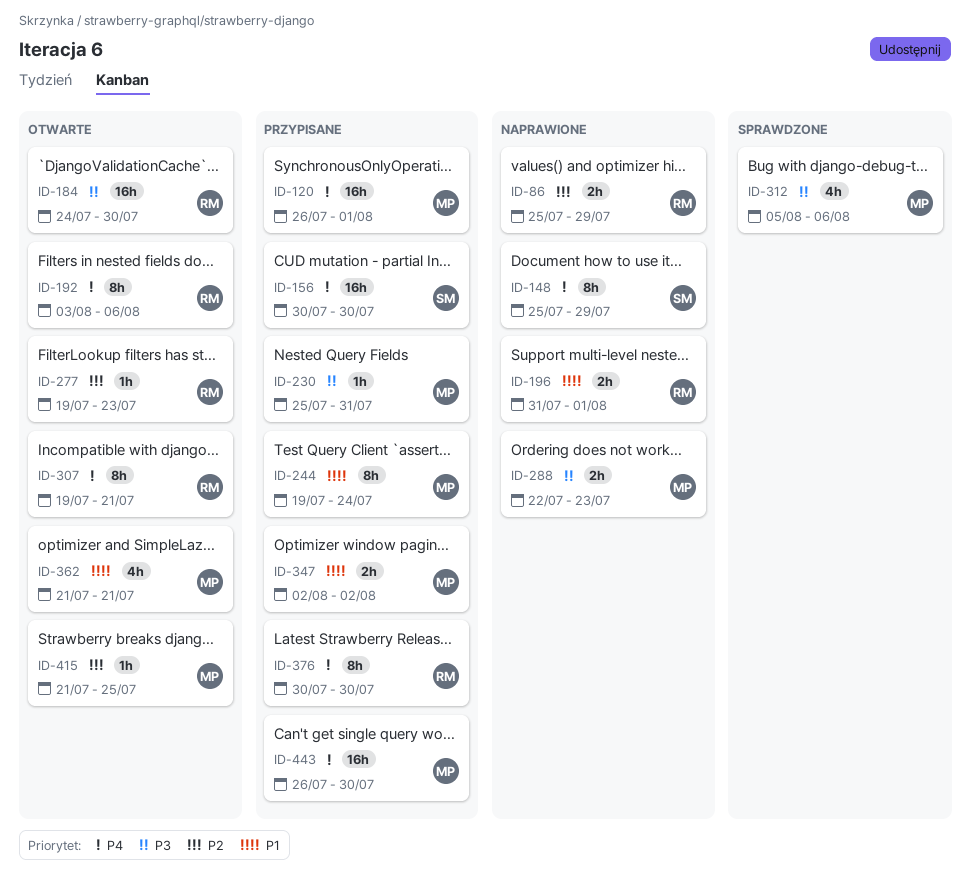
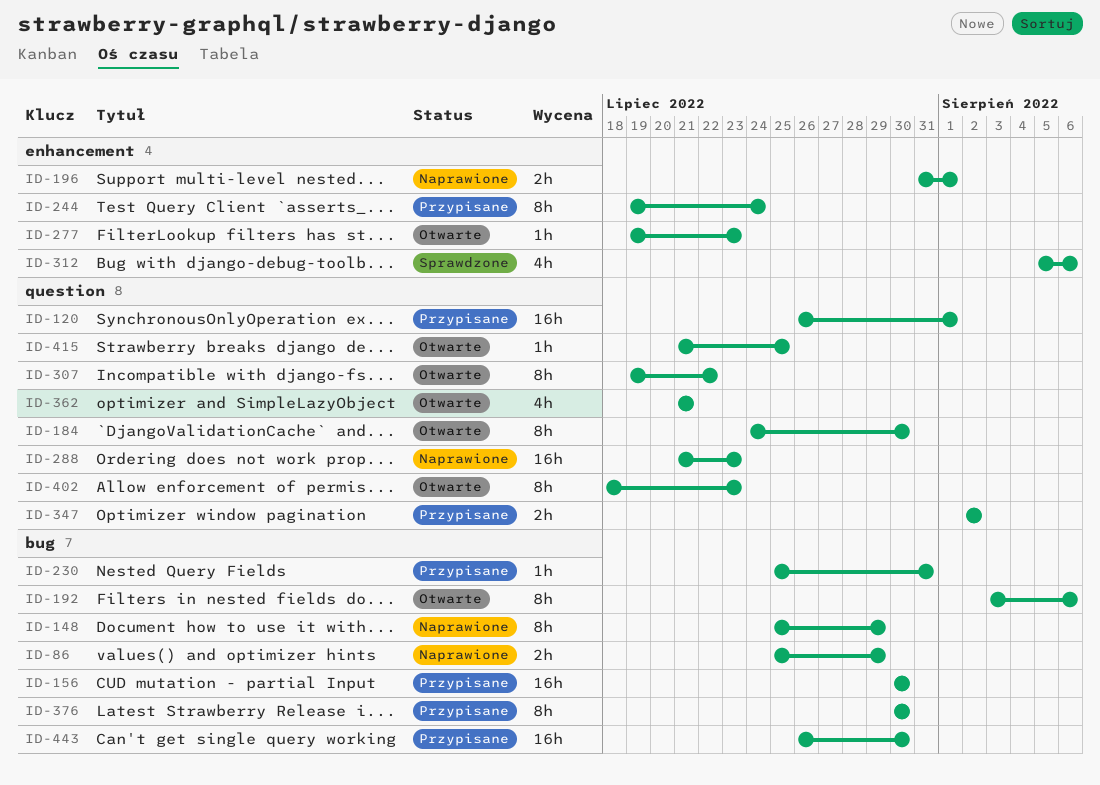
ID-184, estimate: 16h -> 8h
ID-288, estimate: 2h -> 16h
ID-288, start: Jul 22 -> Jul 21
ID-307, due: Jul 21 -> Jul 22
ID-402: none -> present

